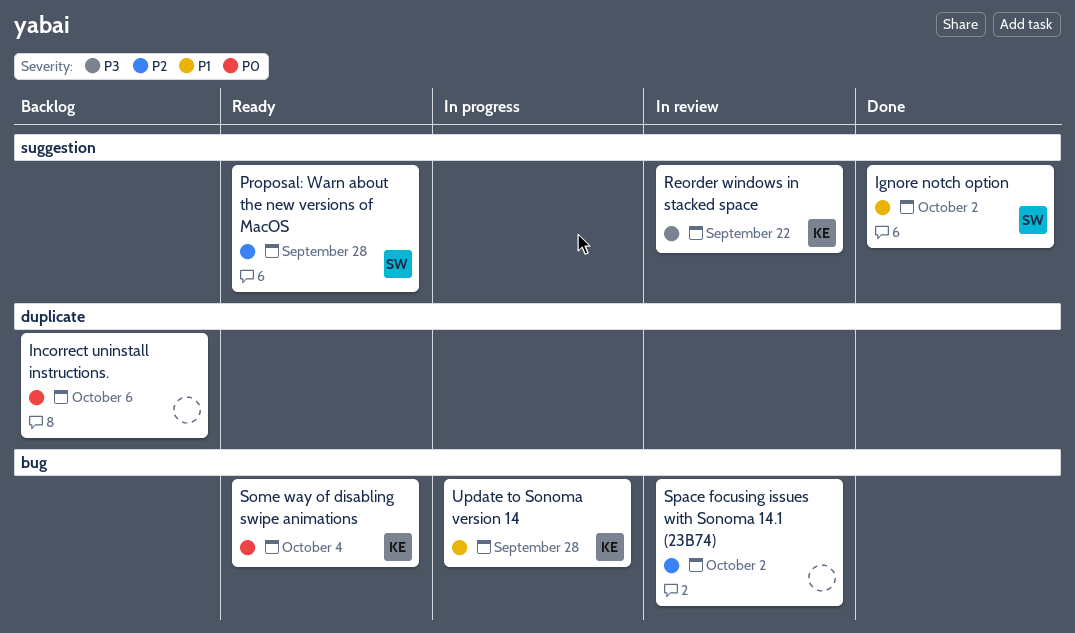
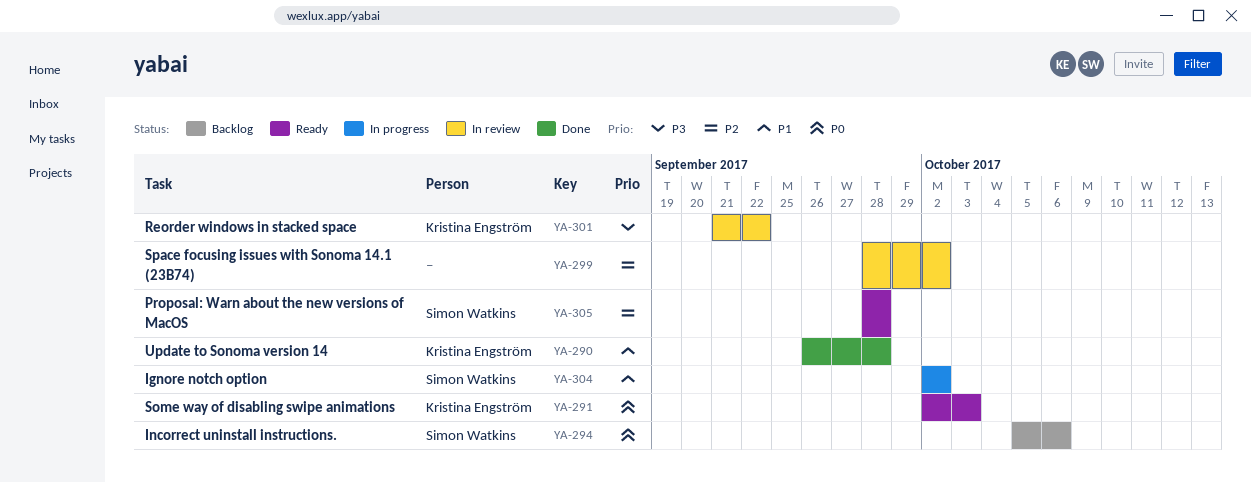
Ignore notch option, status: Done -> In progress
Incorrect uninstall instructions., owner: none -> Simon Watkins
Some way of disabling swipe animations, due: Oct 4 -> Oct 3
Update to Sonoma version 14, status: In progress -> Done

